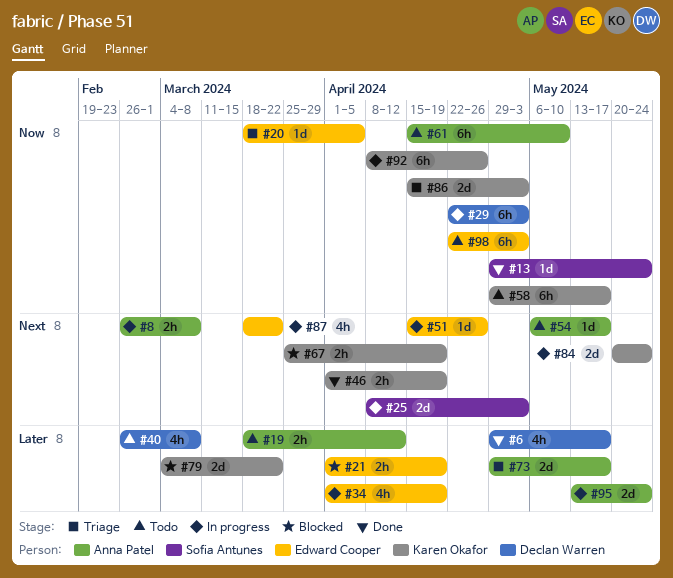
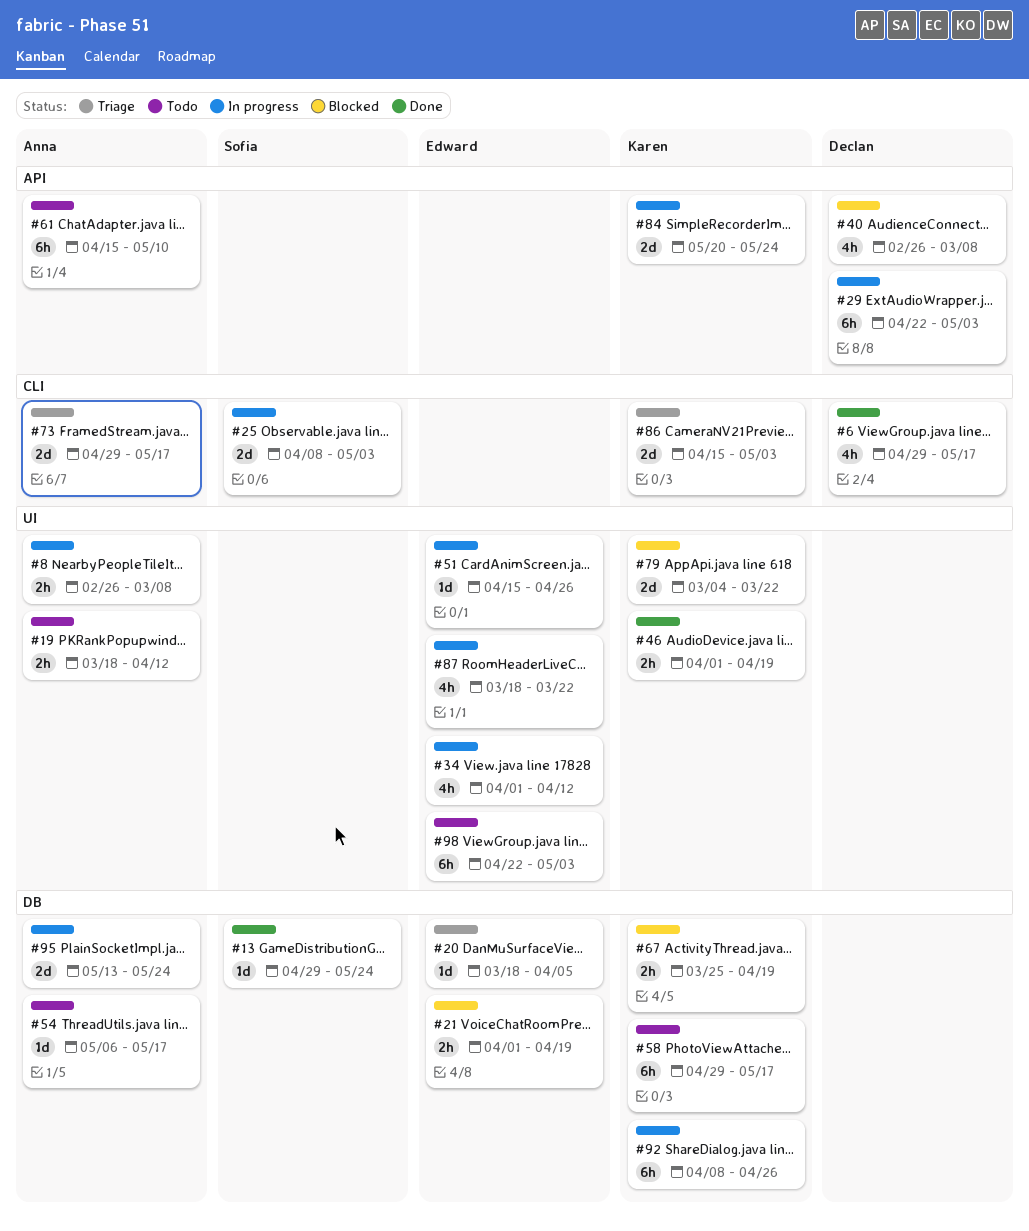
#34, due: Apr 19 -> Apr 12
#40, status: Todo -> Blocked

